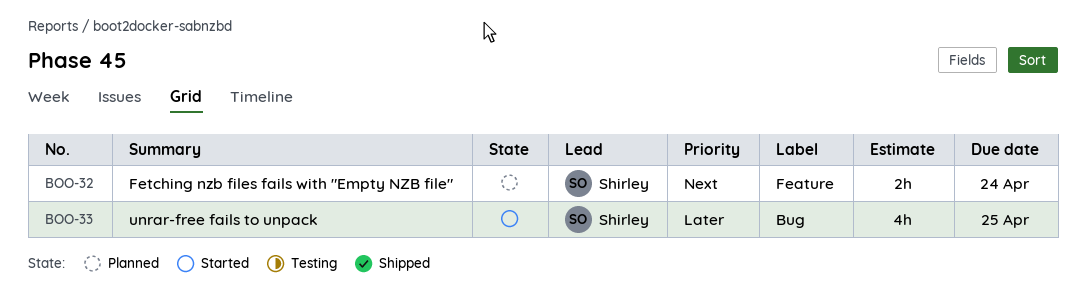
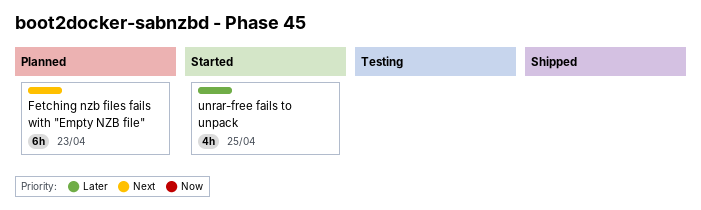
Fetching nzb files fails with "Empty NZB file", estimate: 2h -> 6h
Fetching nzb files fails with "Empty NZB file", due: Apr 24 -> Apr 23

